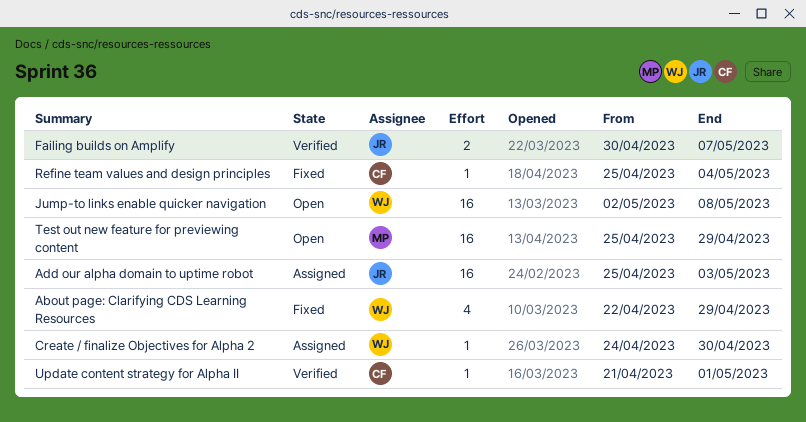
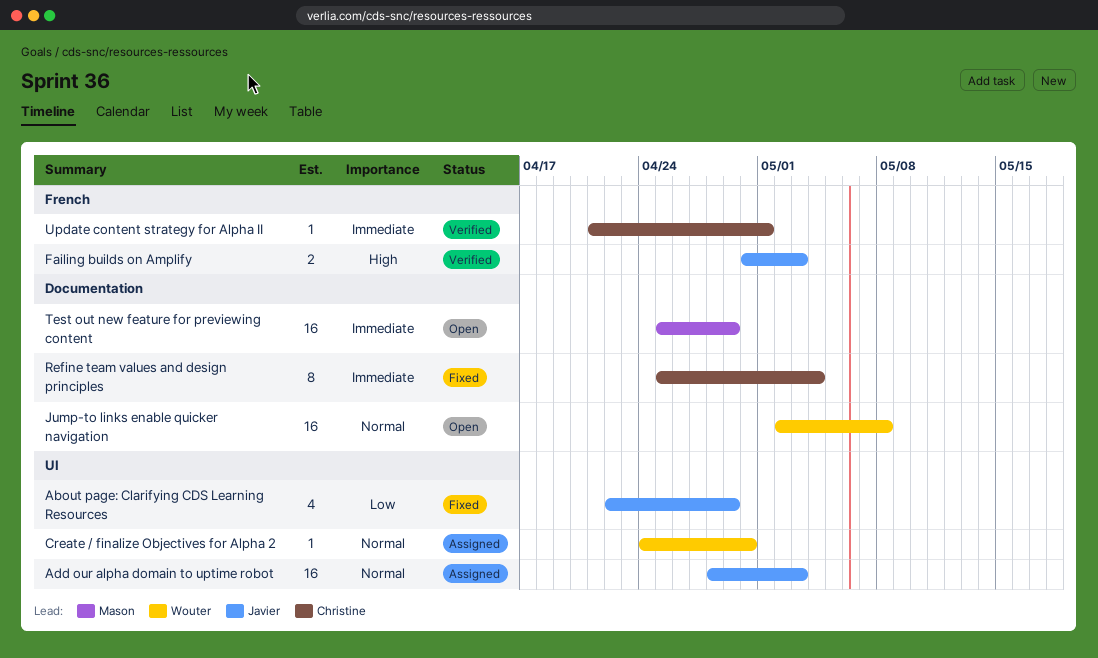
About page: Clarifying CDS Learning Resources, owner: Wouter -> Javier
Add our alpha domain to uptime robot, start: Apr 25 -> Apr 28
Failing builds on Amplify, due: May 7 -> May 3
Refine team values and design principles, estimate: 1 -> 8

